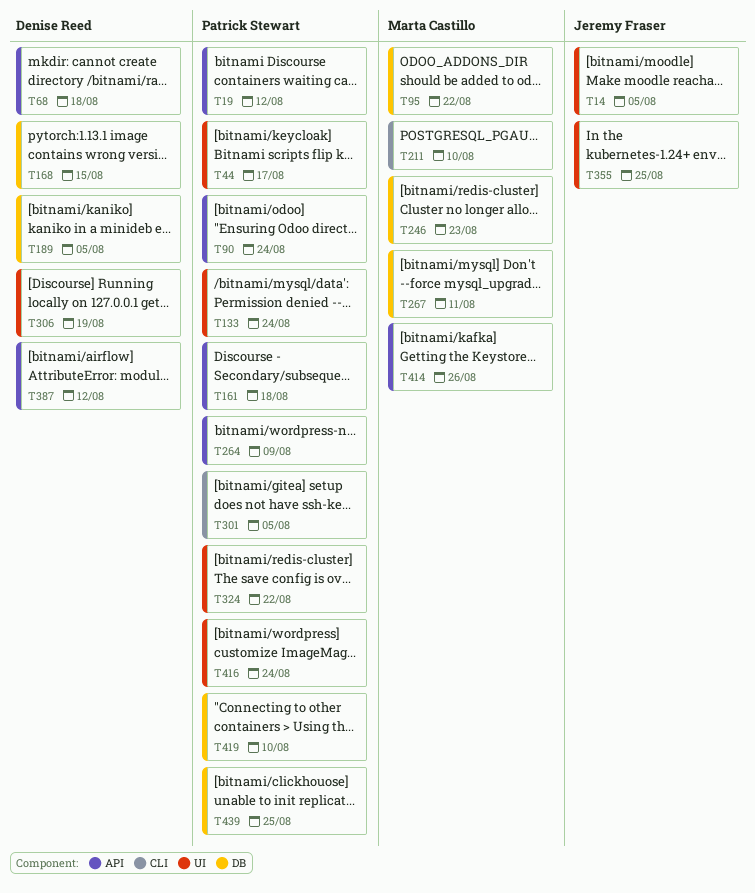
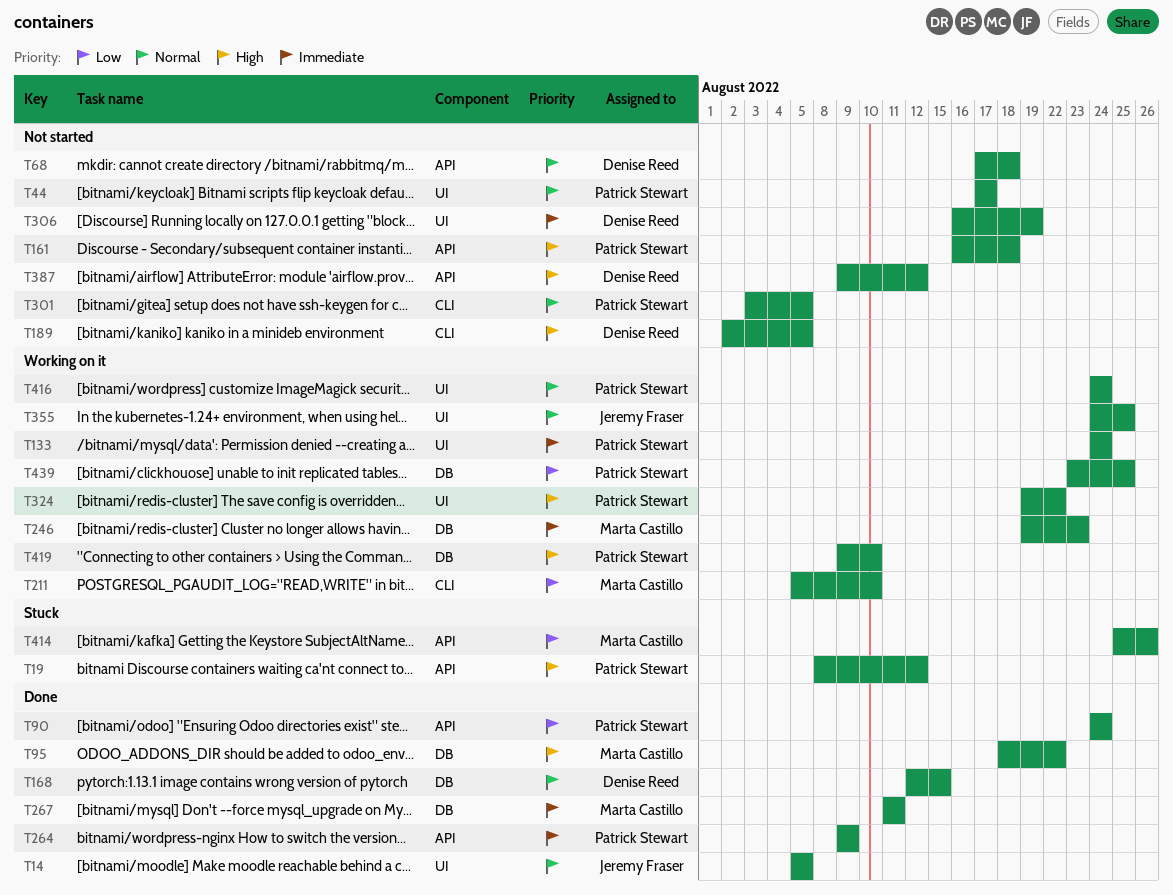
T189, label: DB -> CLI

